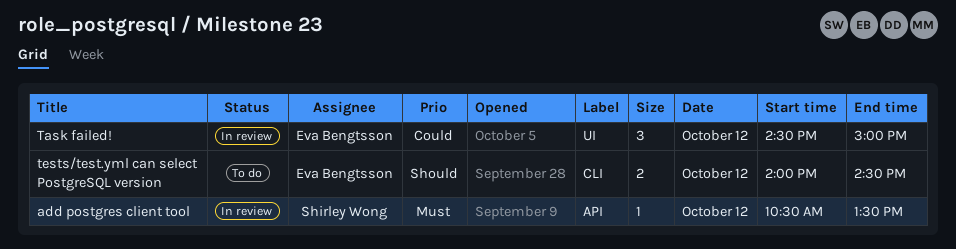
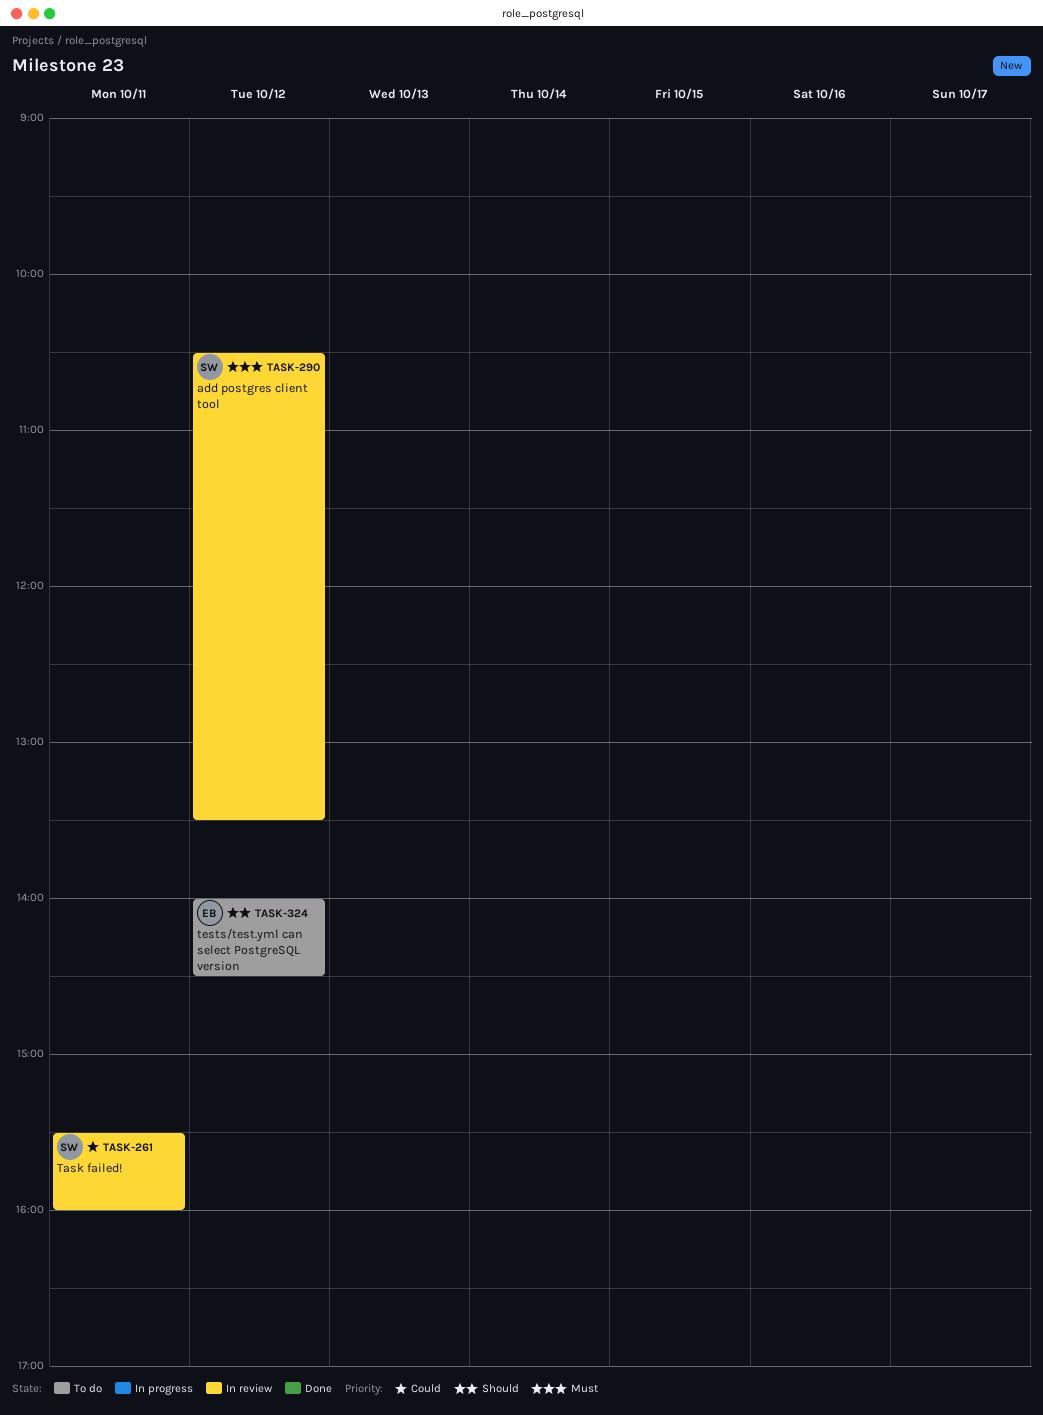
Task failed!, owner: Eva Bengtsson -> Shirley Wong
Task failed!, day: Oct 12 -> Oct 11
Task failed!, begins: 14:30 -> 15:30
Task failed!, ends: 15:00 -> 16:00

